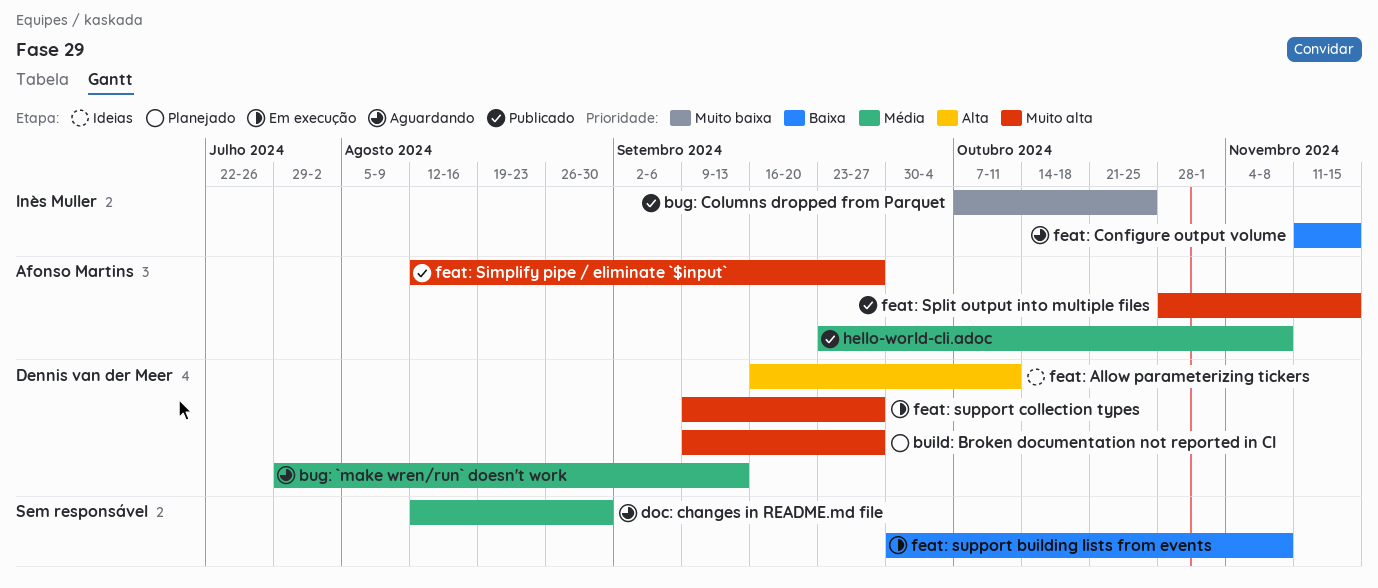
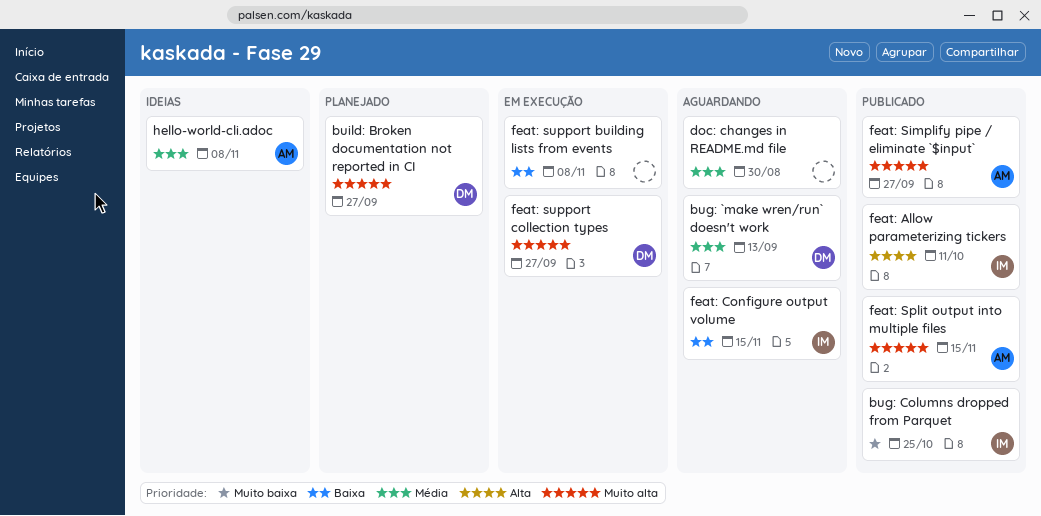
feat: Allow parameterizing tickers, status: Ideias -> Publicado
feat: Allow parameterizing tickers, owner: Dennis van der Meer -> Inès Muller
hello-world-cli.adoc, status: Publicado -> Ideias

